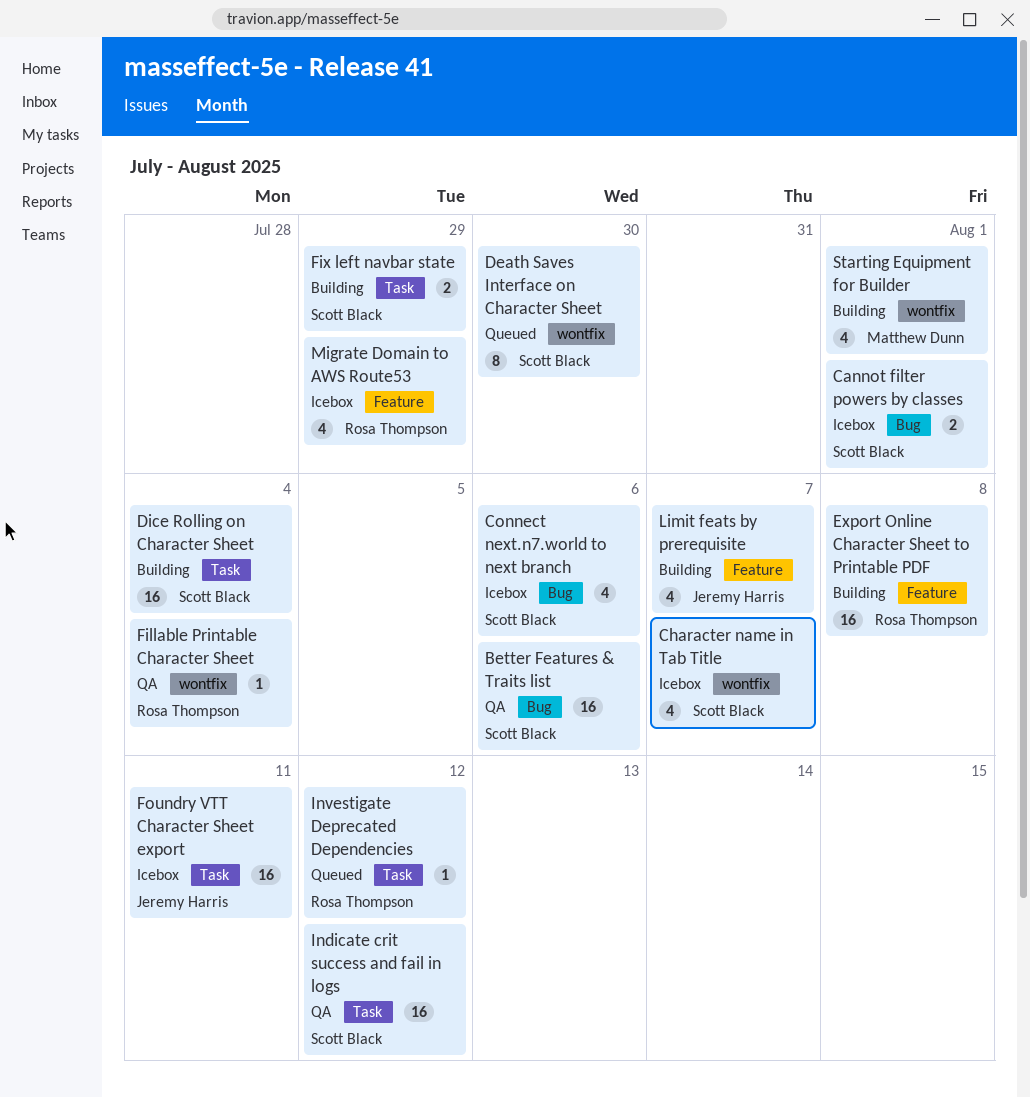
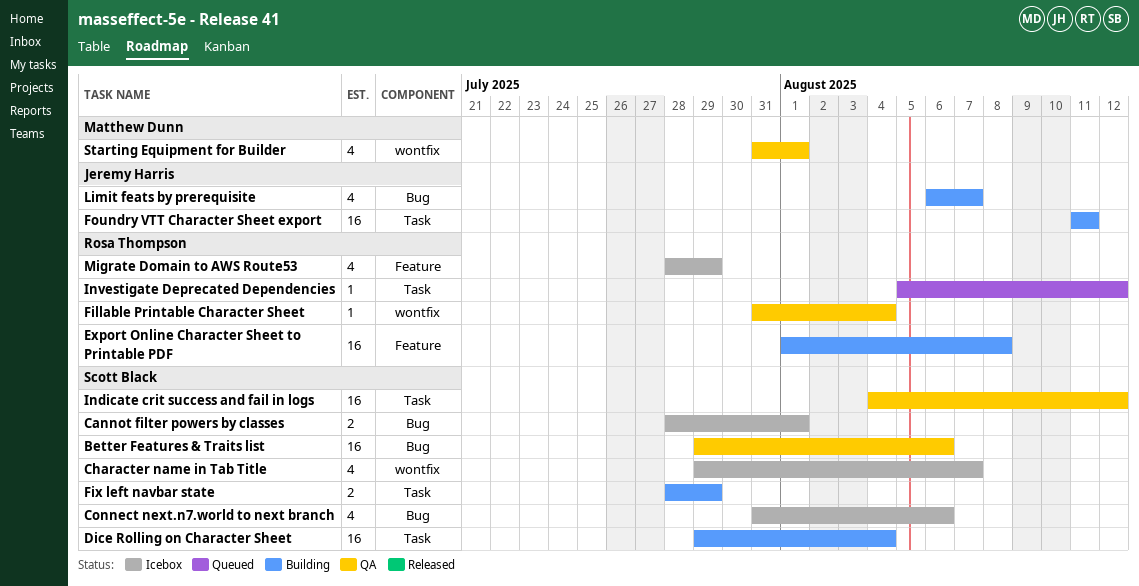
Death Saves Interface on Character Sheet: present -> none
Foundry VTT Character Sheet export, status: Icebox -> Building
Limit feats by prerequisite, label: Feature -> Bug
Starting Equipment for Builder, status: Building -> QA

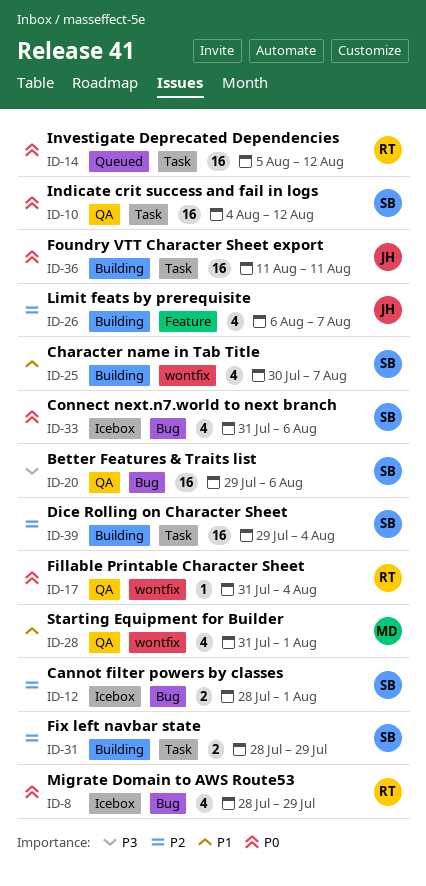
Character name in Tab Title, status: Icebox -> Building
Character name in Tab Title, start: Jul 29 -> Jul 30
Export Online Character Sheet to Printable PDF: present -> none
Investigate Deprecated Dependencies, estimate: 1 -> 16
Limit feats by prerequisite, label: Bug -> Feature
Migrate Domain to AWS Route53, label: Feature -> Bug

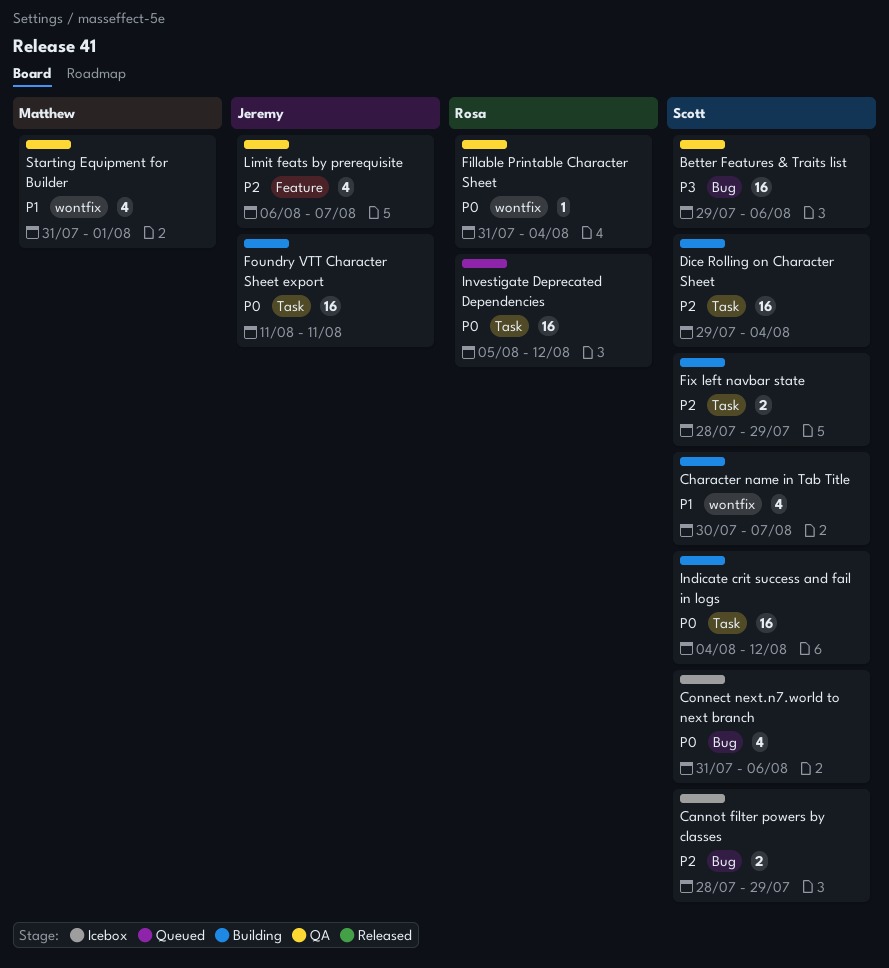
Cannot filter powers by classes, due: Aug 1 -> Jul 29
Indicate crit success and fail in logs, status: QA -> Building
Limit feats by prerequisite, status: Building -> QA
Migrate Domain to AWS Route53: present -> none

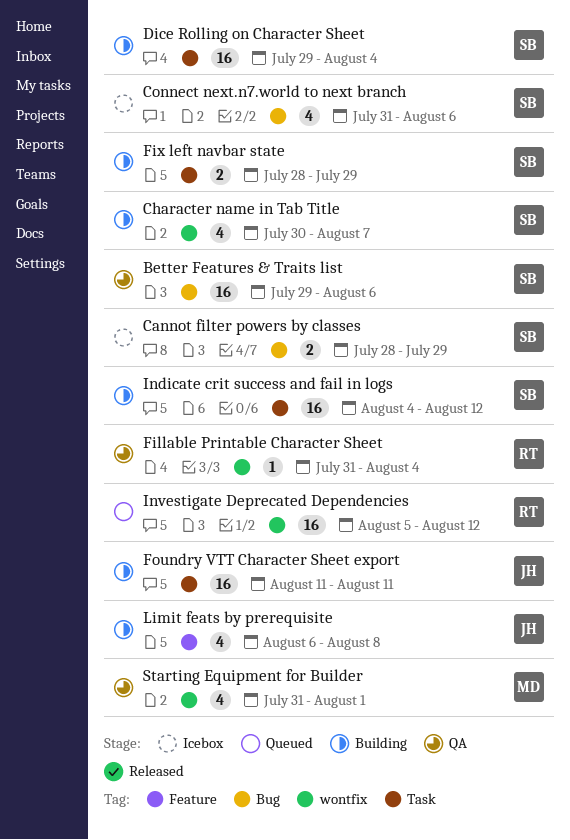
Investigate Deprecated Dependencies, label: Task -> wontfix
Limit feats by prerequisite, status: QA -> Building
Limit feats by prerequisite, due: Aug 7 -> Aug 8

